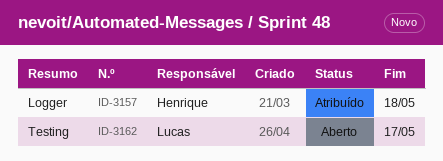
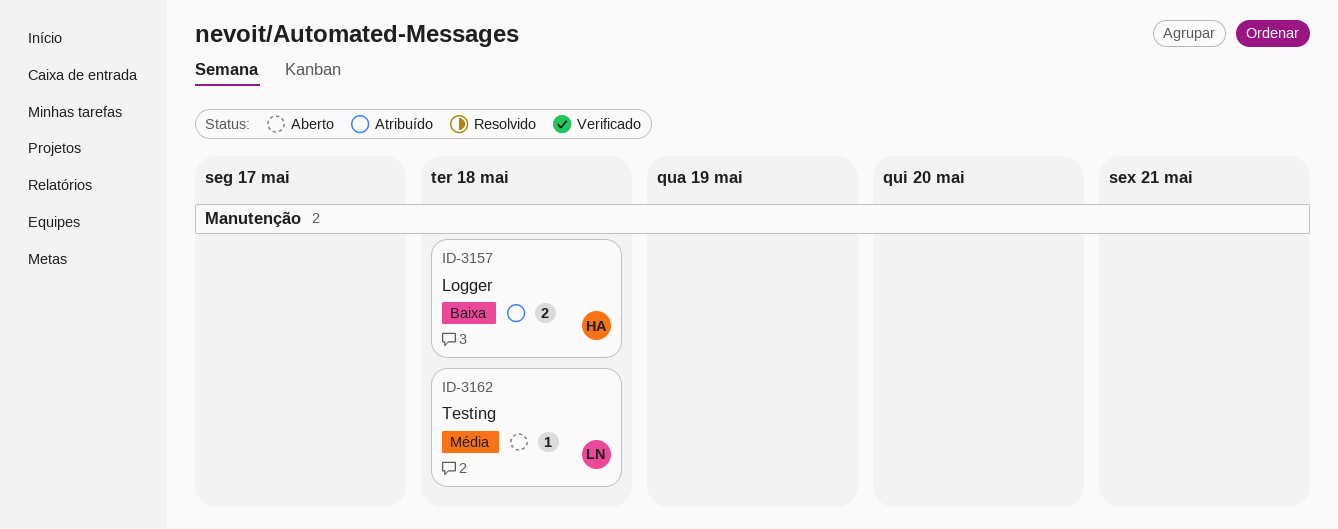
ID-3162, due: May 17 -> May 18

